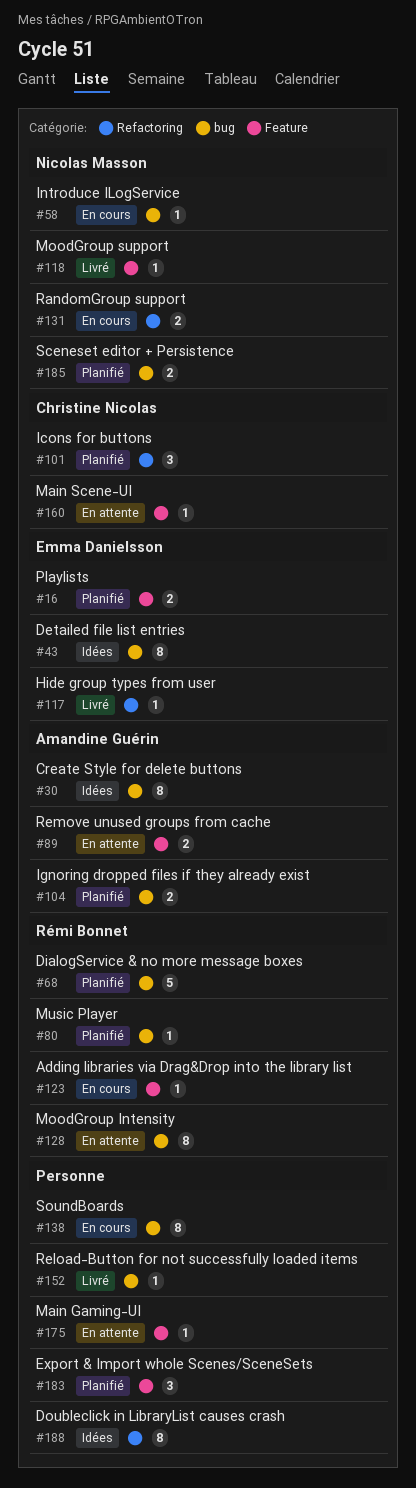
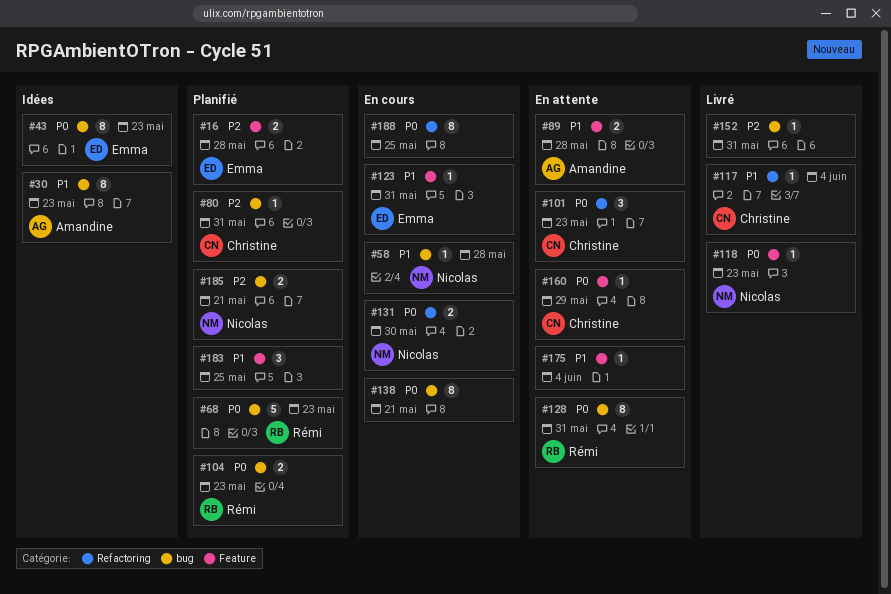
#80, owner: Rémi Bonnet -> Christine Nicolas
#101, status: Planifié -> En attente
#104, owner: Amandine Guérin -> Rémi Bonnet
#117, owner: Emma Danielsson -> Christine Nicolas
#123, owner: Rémi Bonnet -> Emma Danielsson
#188, status: Idées -> En cours

